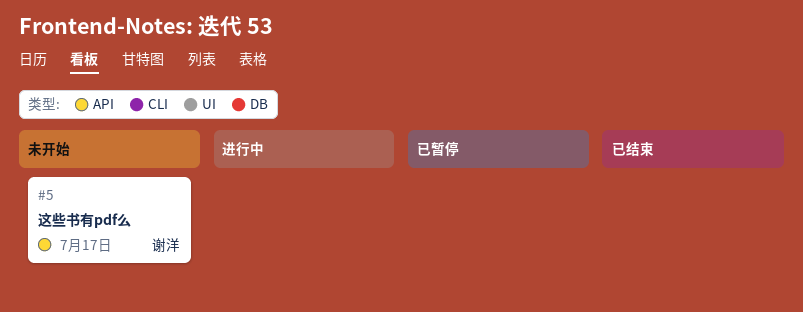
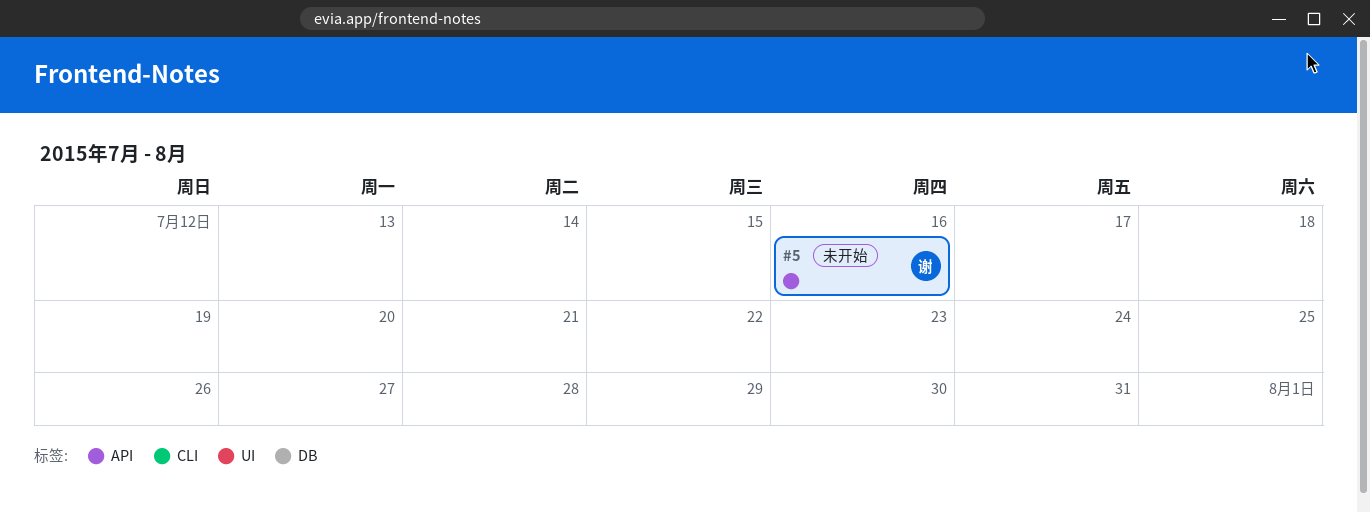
#5, due: Jul 17 -> Jul 16

